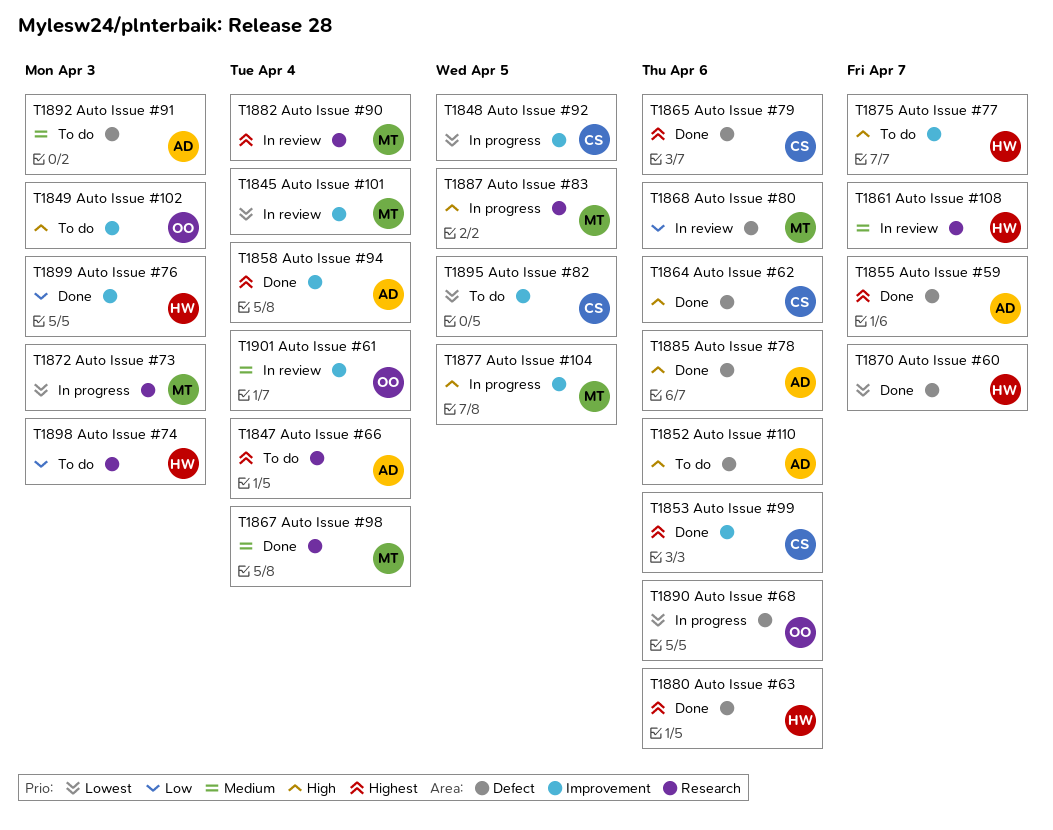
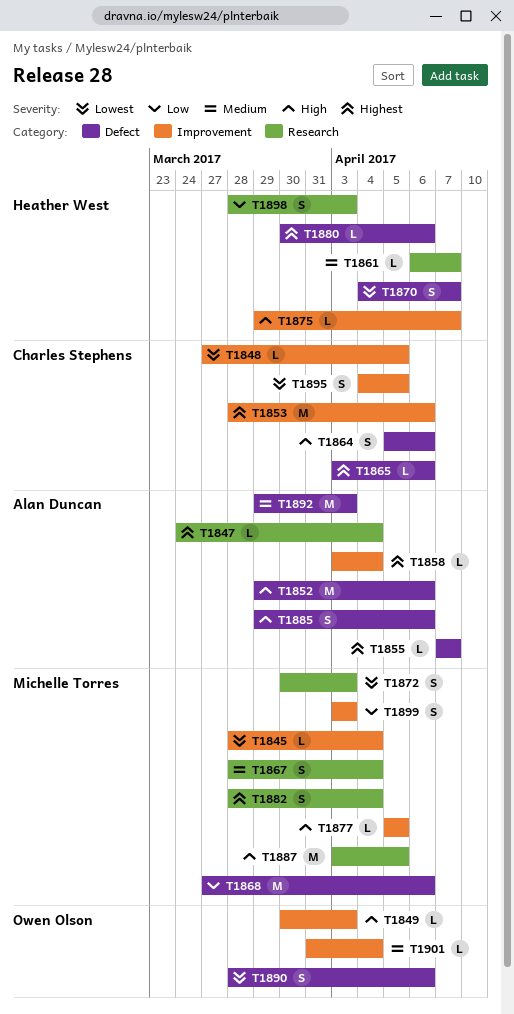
T1899, owner: Heather West -> Michelle Torres

